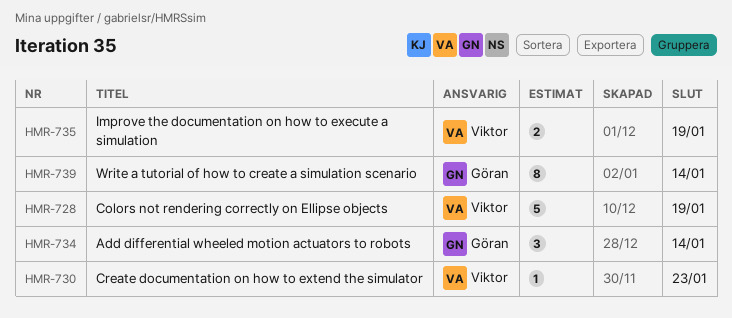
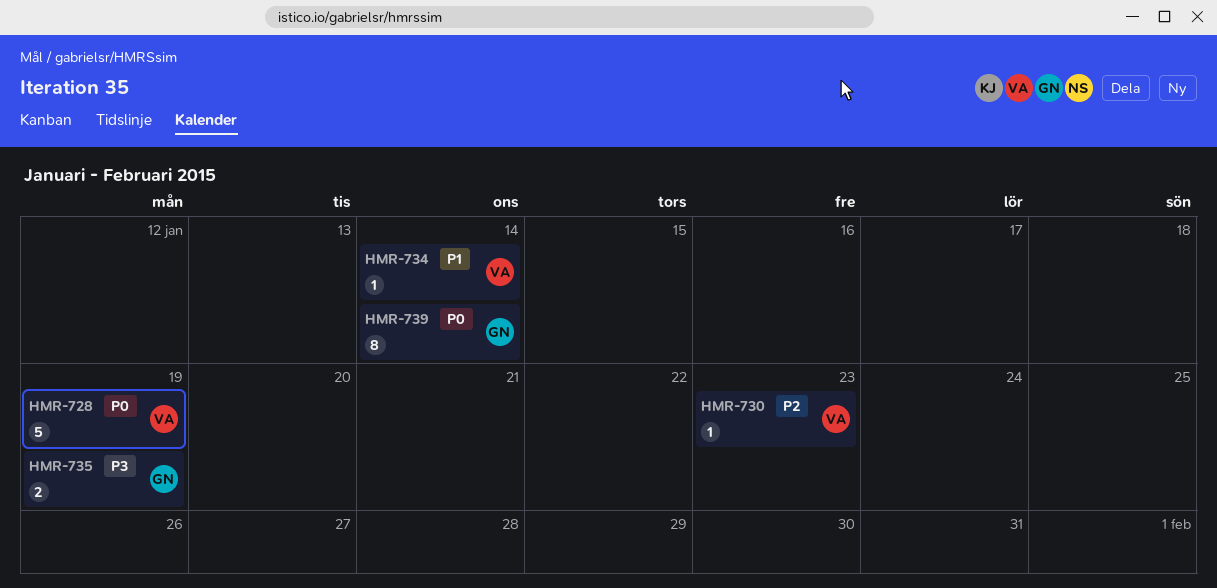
HMR-734, owner: Göran -> Viktor
HMR-734, estimate: 3 -> 1
HMR-735, owner: Viktor -> Göran

